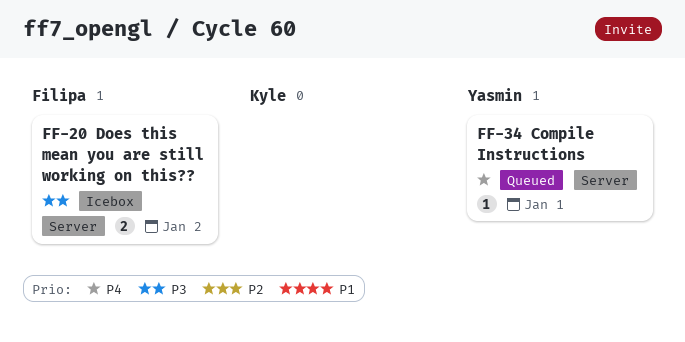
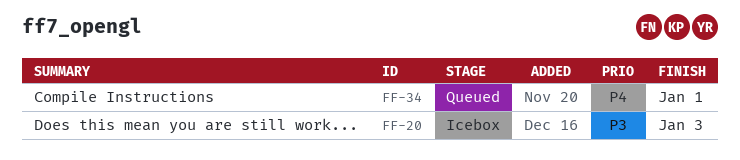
FF-20, due: Jan 2 -> Jan 3

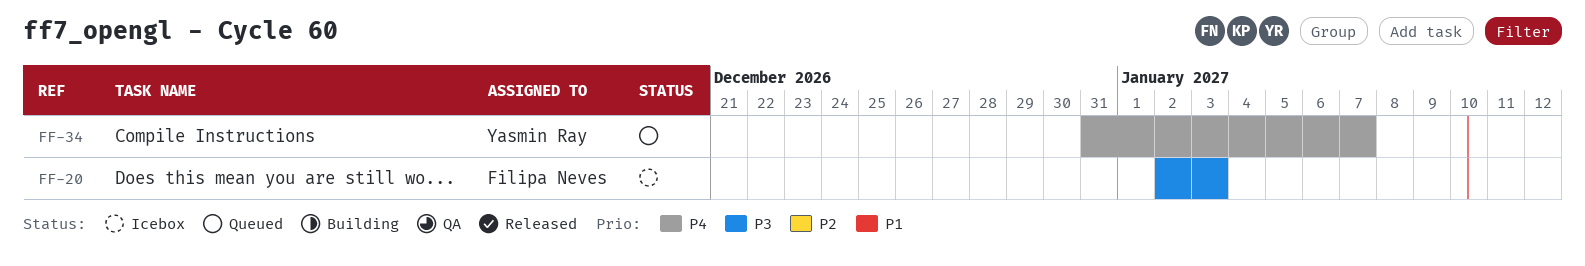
FF-34, due: Jan 1 -> Jan 7

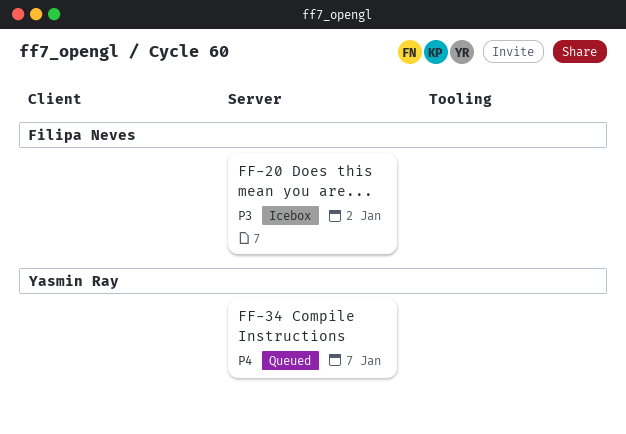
FF-20, due: Jan 3 -> Jan 2

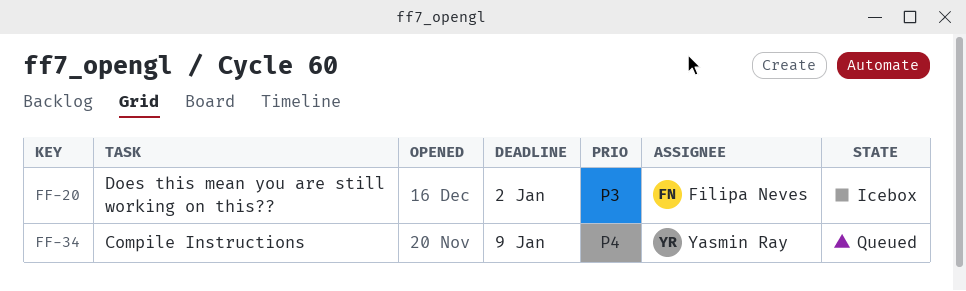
FF-34, due: Jan 7 -> Jan 9

